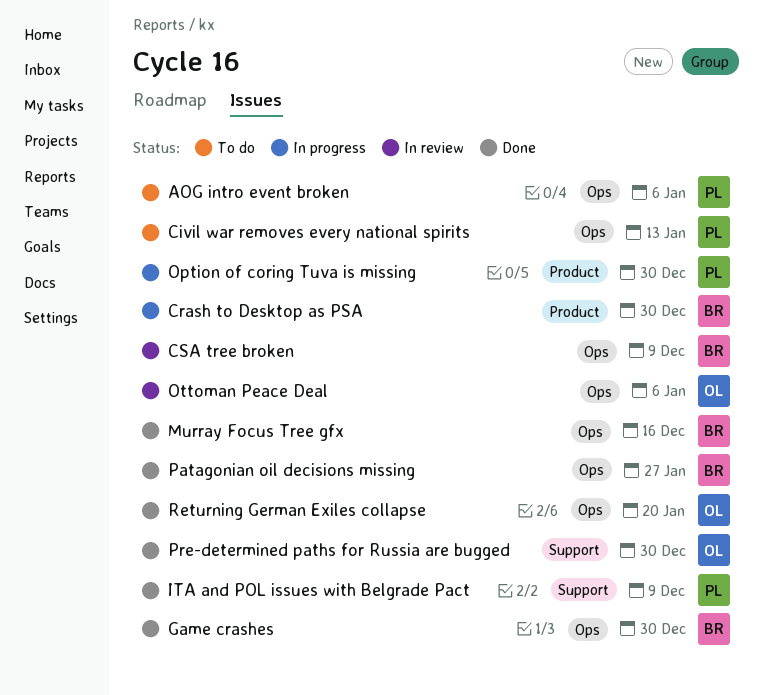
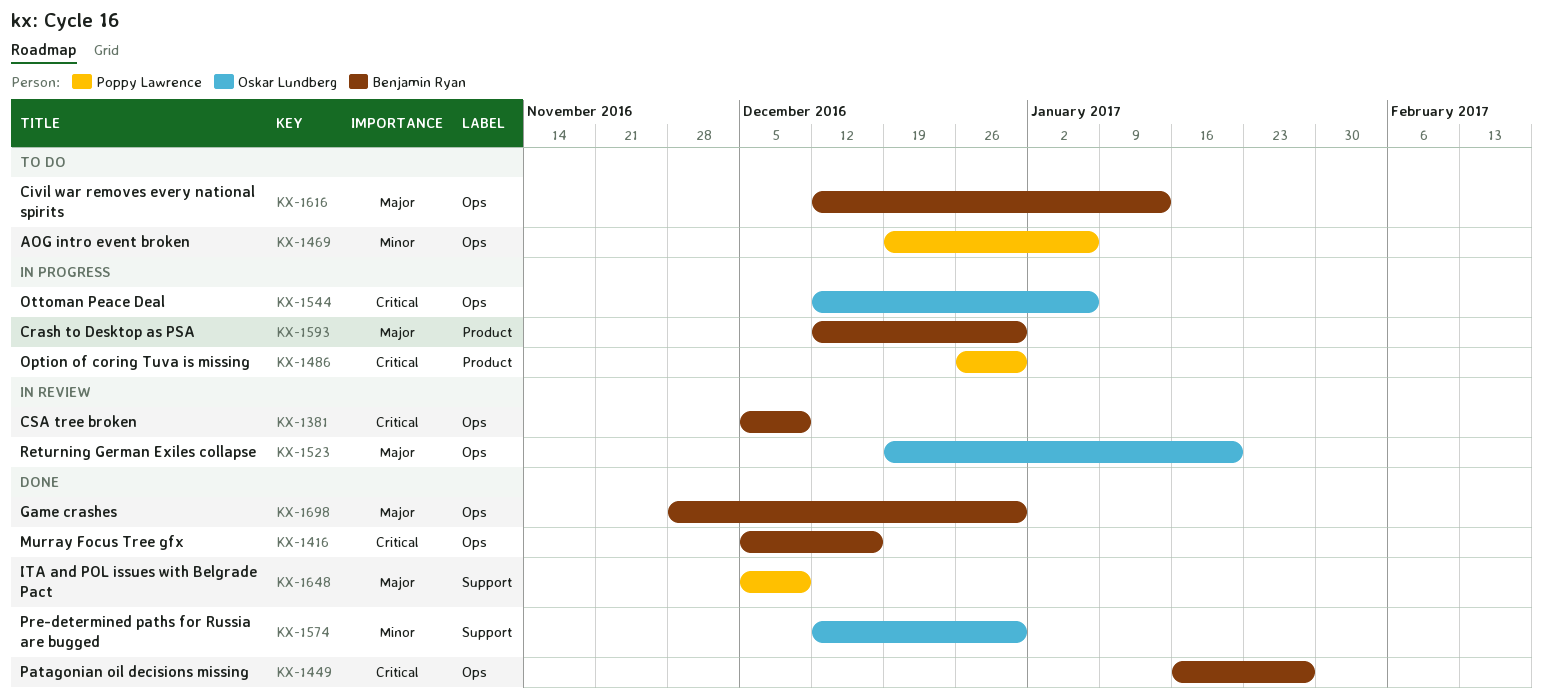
Civil war removes every national spirits, owner: Poppy Lawrence -> Benjamin Ryan
Ottoman Peace Deal, status: In review -> In progress
Returning German Exiles collapse, status: Done -> In review

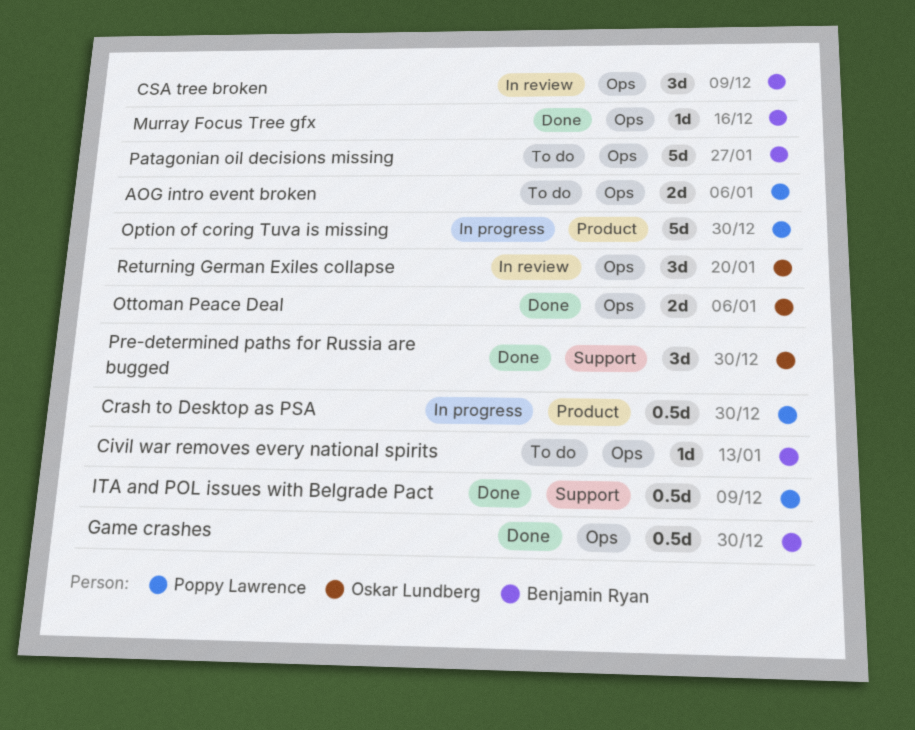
Crash to Desktop as PSA, owner: Benjamin Ryan -> Poppy Lawrence
Ottoman Peace Deal, status: In progress -> Done
Patagonian oil decisions missing, status: Done -> To do

